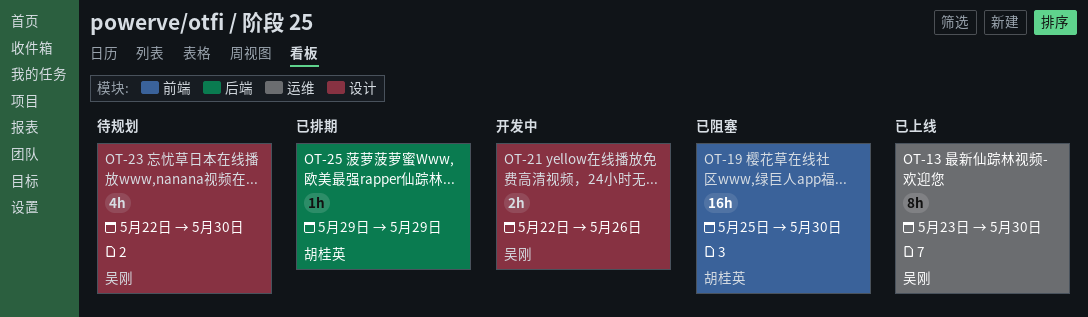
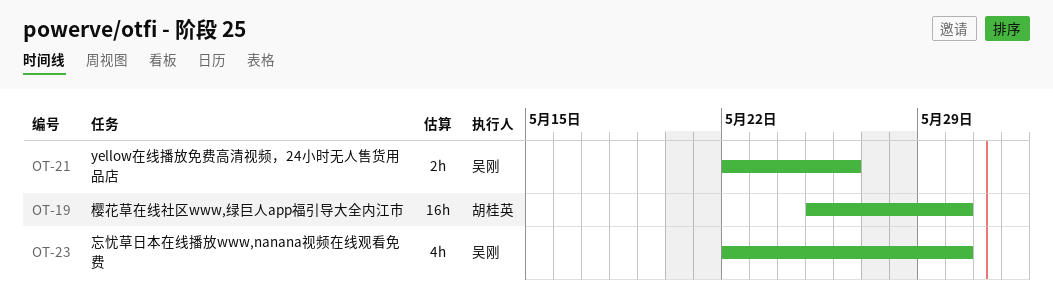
OT-13: present -> none
OT-25: present -> none

